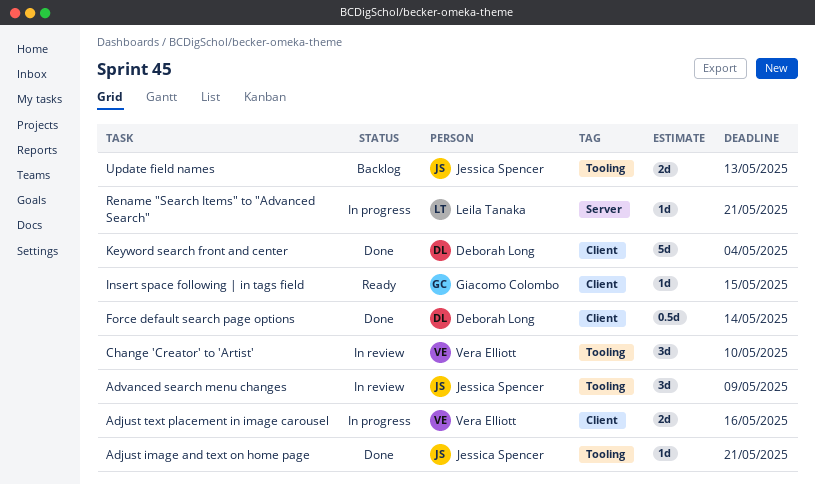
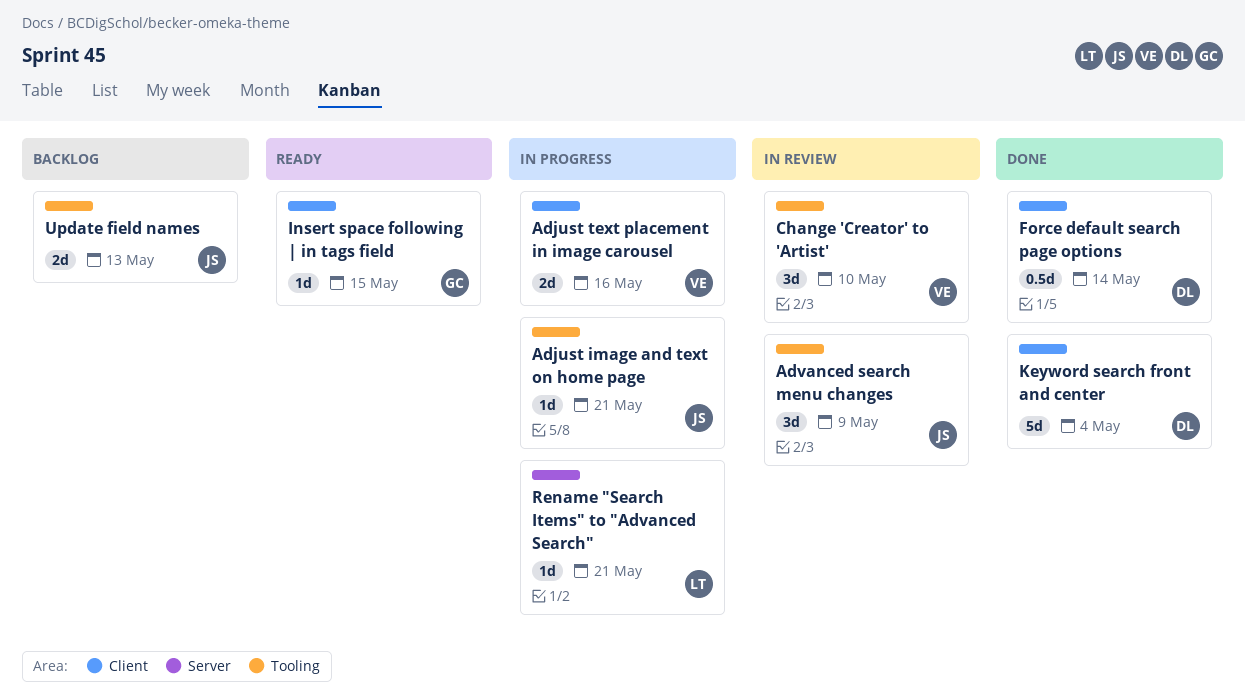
Adjust image and text on home page, status: Done -> In progress

